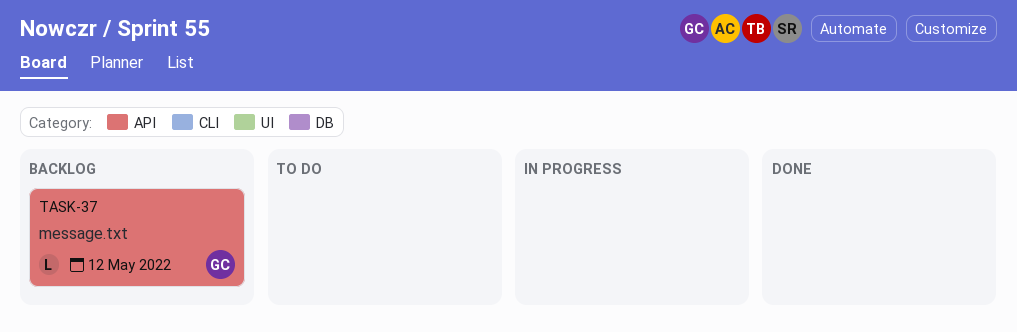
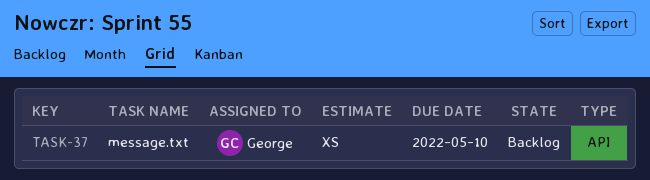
TASK-37, estimate: L -> XS
TASK-37, due: May 12 -> May 10

